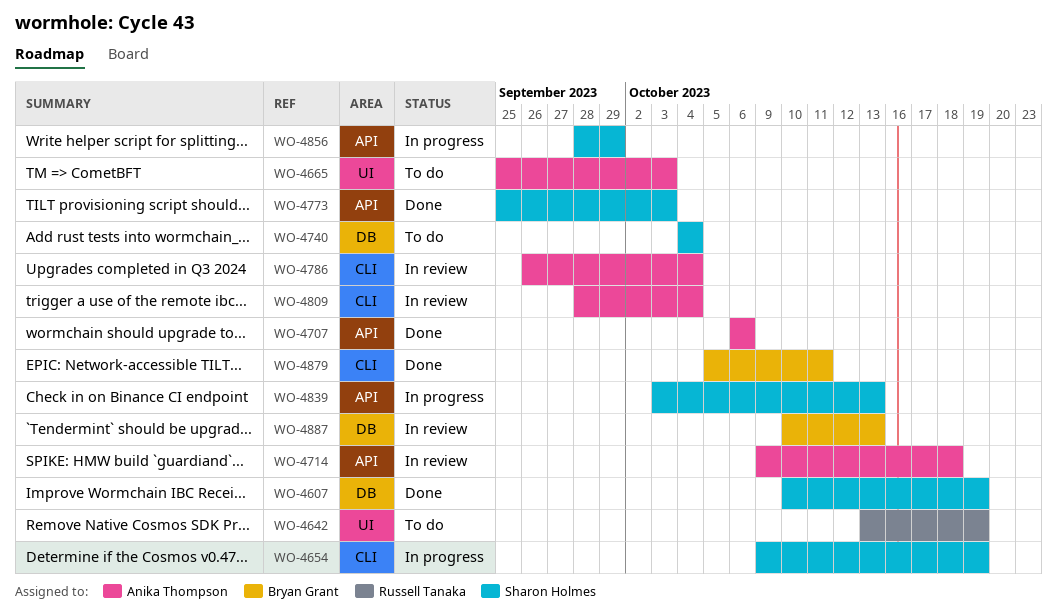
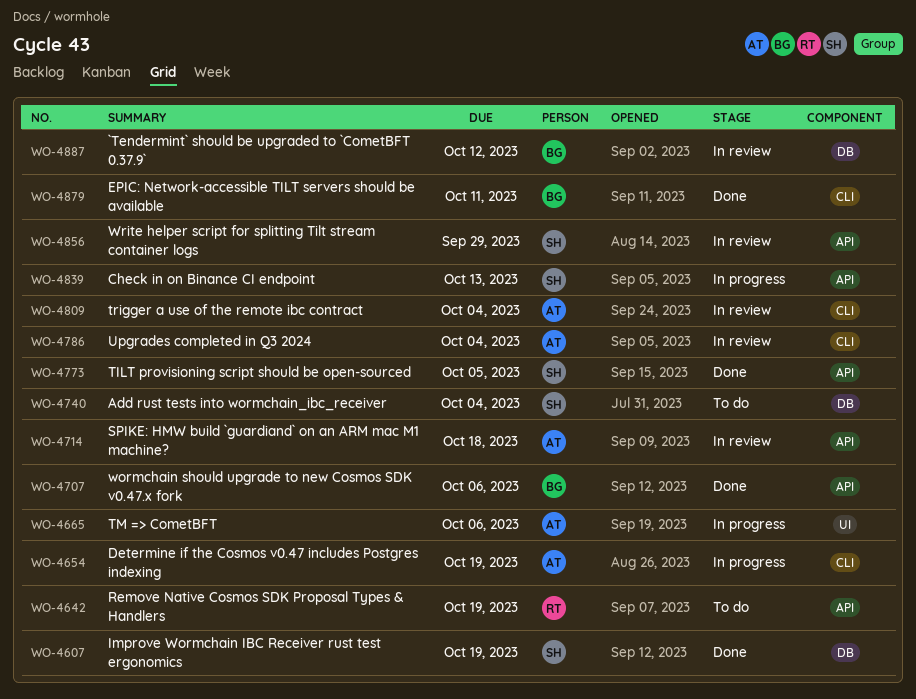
WO-4642, label: UI -> API
WO-4654, owner: Sharon Holmes -> Anika Thompson
WO-4665, status: To do -> In progress
WO-4665, due: Oct 3 -> Oct 6
WO-4707, owner: Anika Thompson -> Bryan Grant
WO-4773, due: Oct 3 -> Oct 5
WO-4856, status: In progress -> In review
WO-4887, due: Oct 13 -> Oct 12

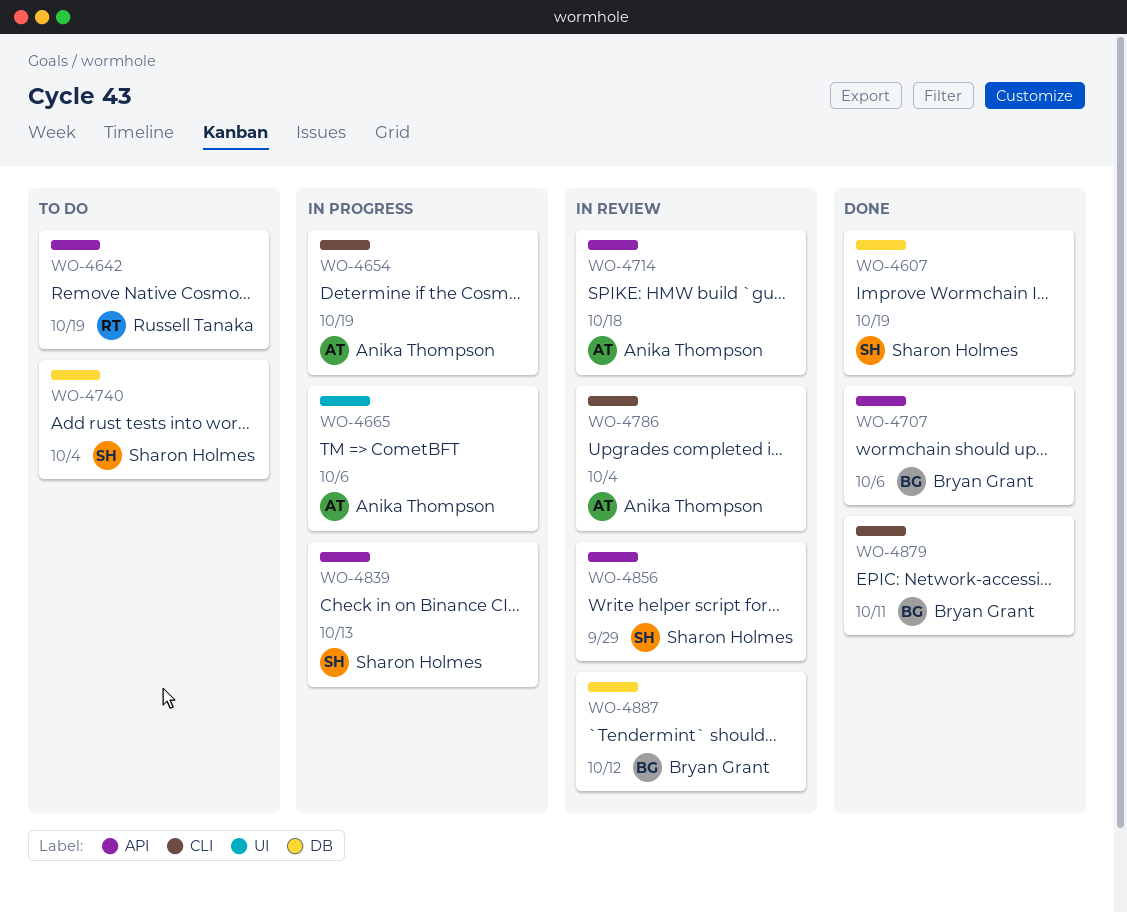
WO-4773: present -> none
WO-4809: present -> none

